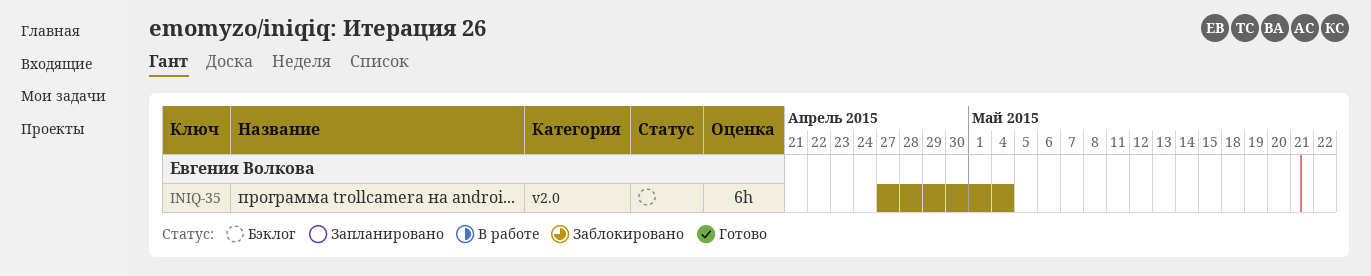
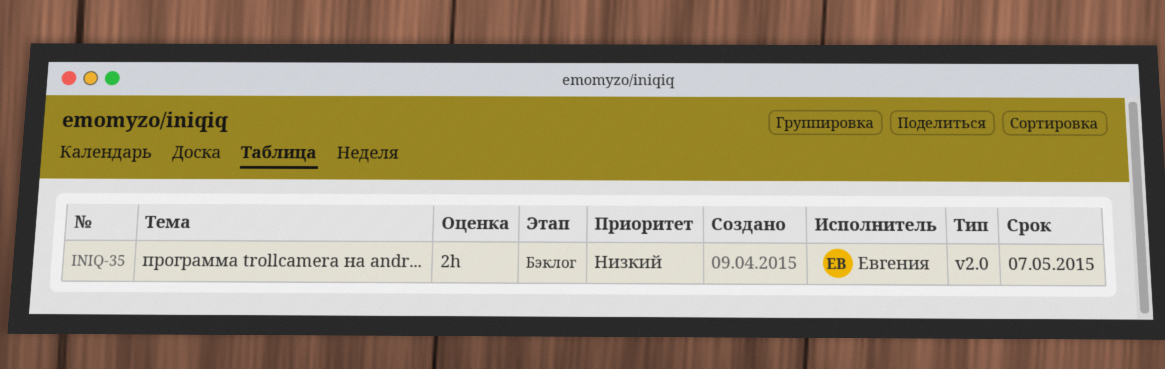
INIQ-35, estimate: 6h -> 2h
INIQ-35, due: May 4 -> May 7

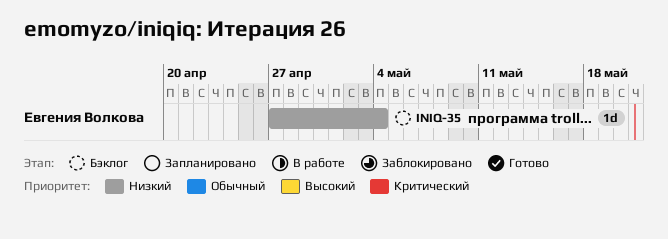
INIQ-35, estimate: 2h -> 1d
INIQ-35, due: May 7 -> May 4

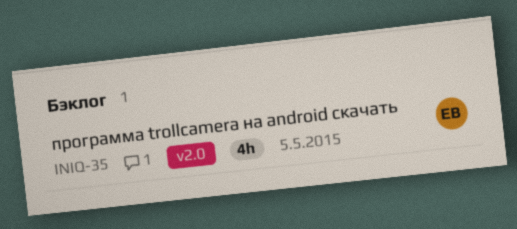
INIQ-35, estimate: 1d -> 4h
INIQ-35, due: May 4 -> May 5

